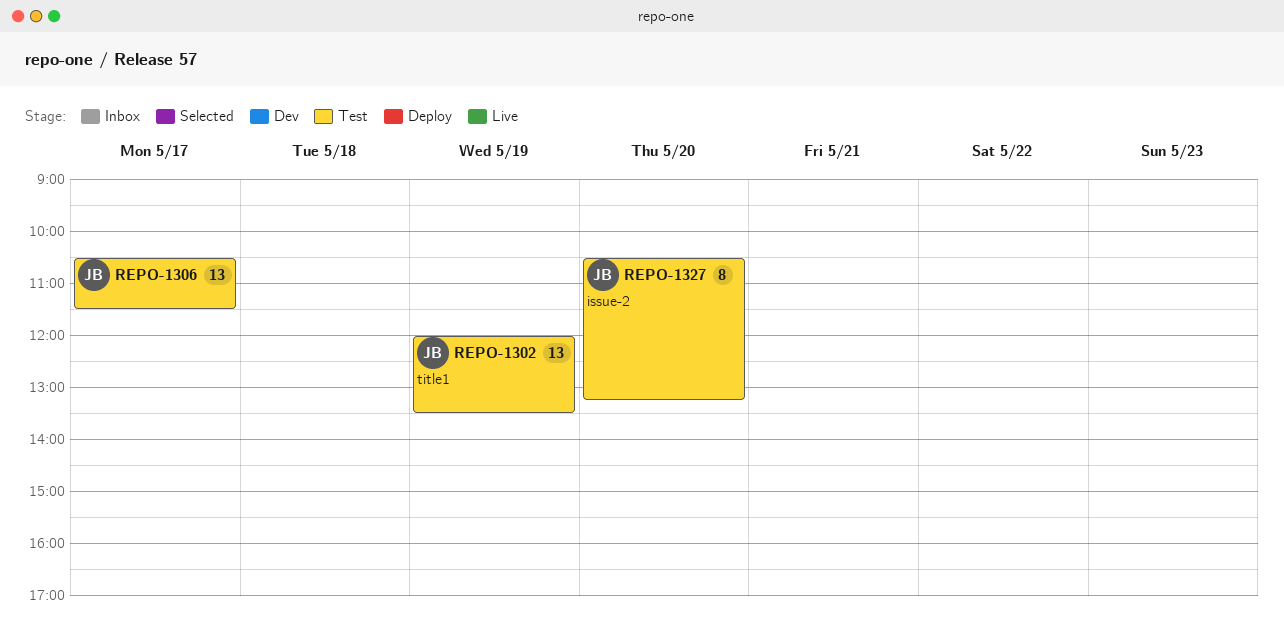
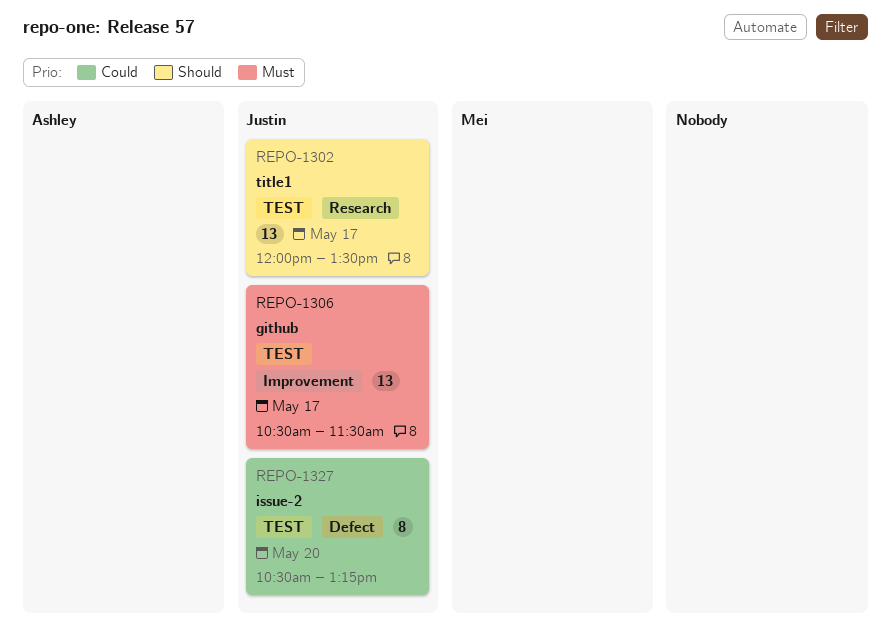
REPO-1302, day: May 19 -> May 17

